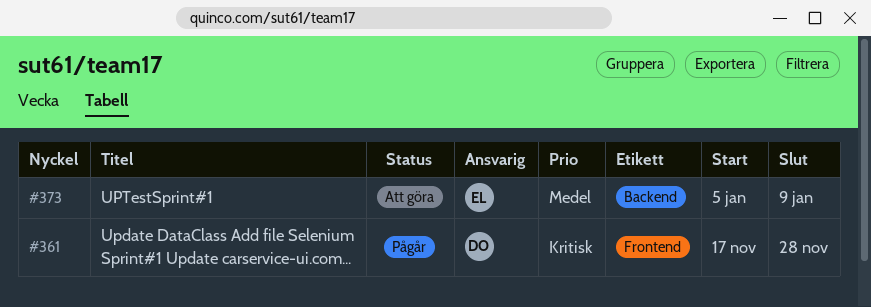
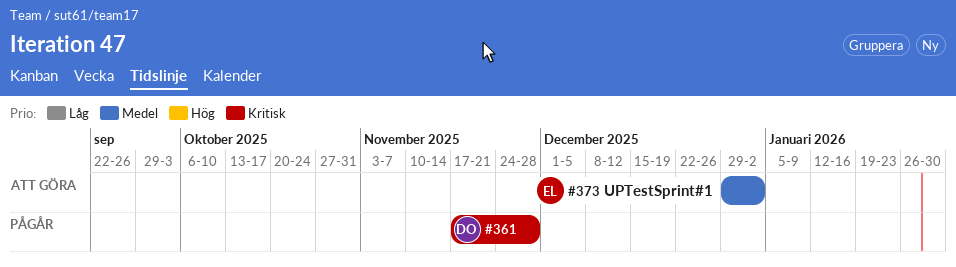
#373, start: Jan 5 -> Dec 29
#373, due: Jan 9 -> Jan 2

